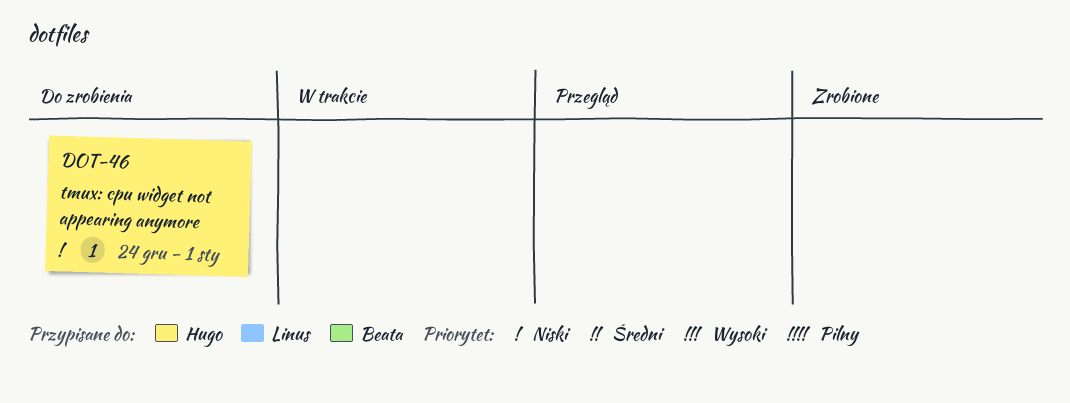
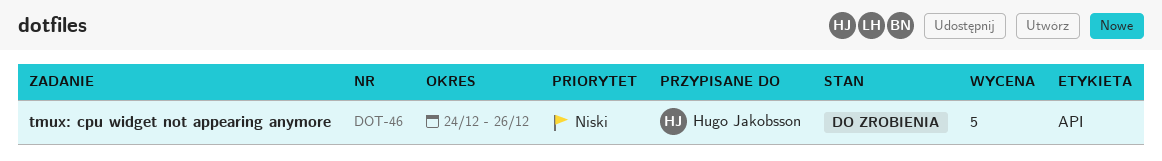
DOT-46, estimate: 1 -> 5
DOT-46, due: Jan 1 -> Dec 26

